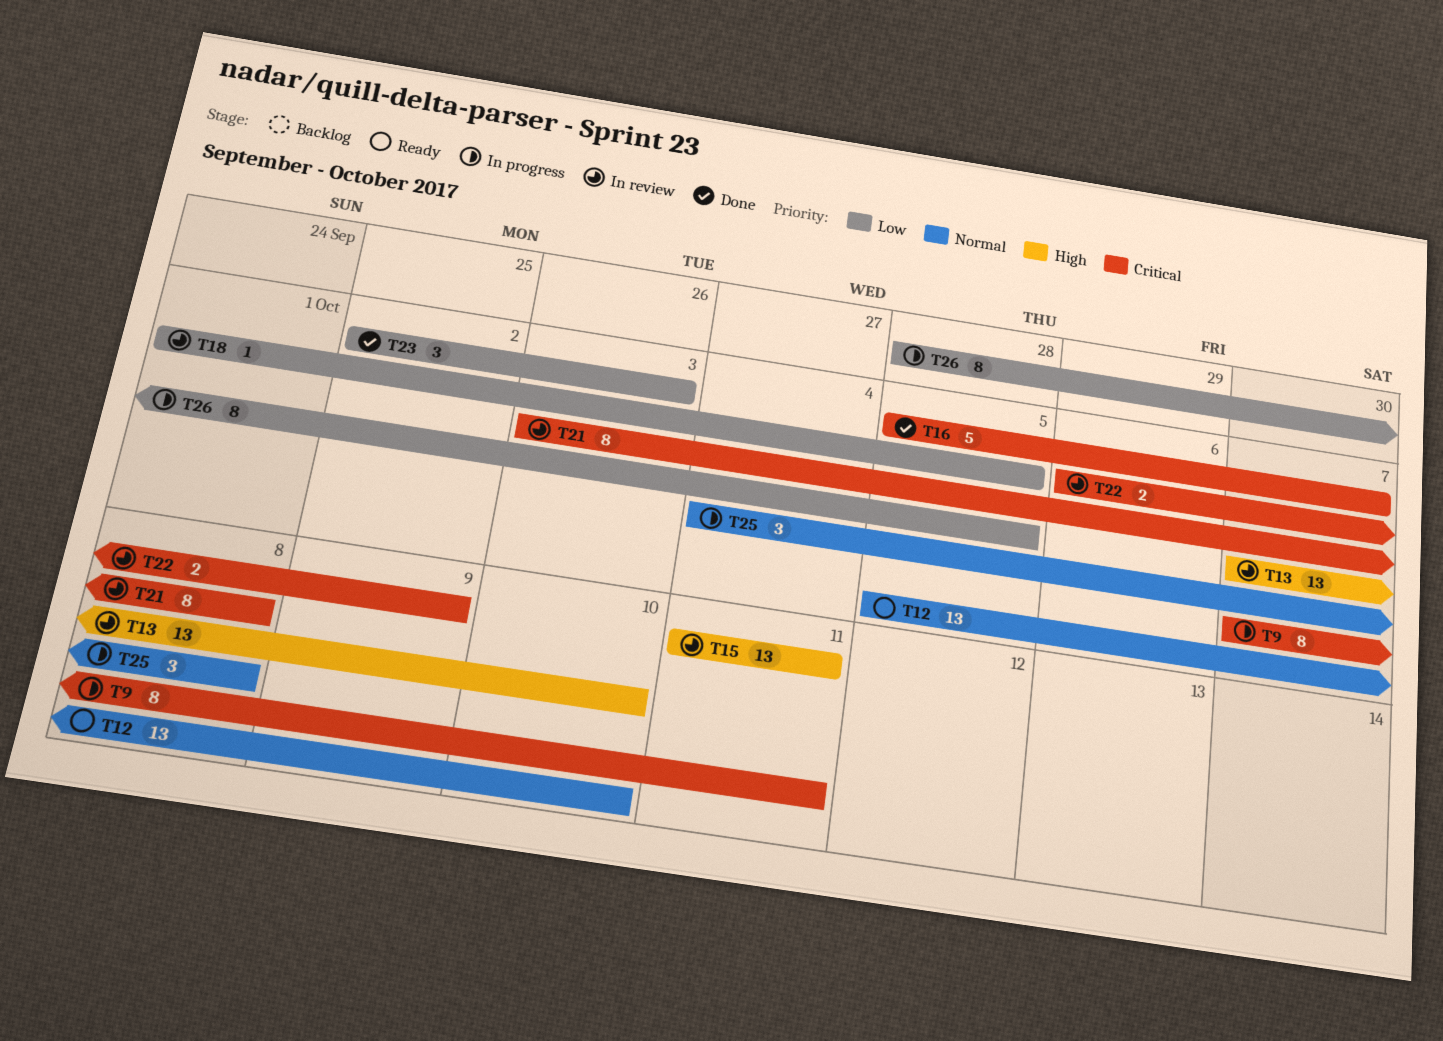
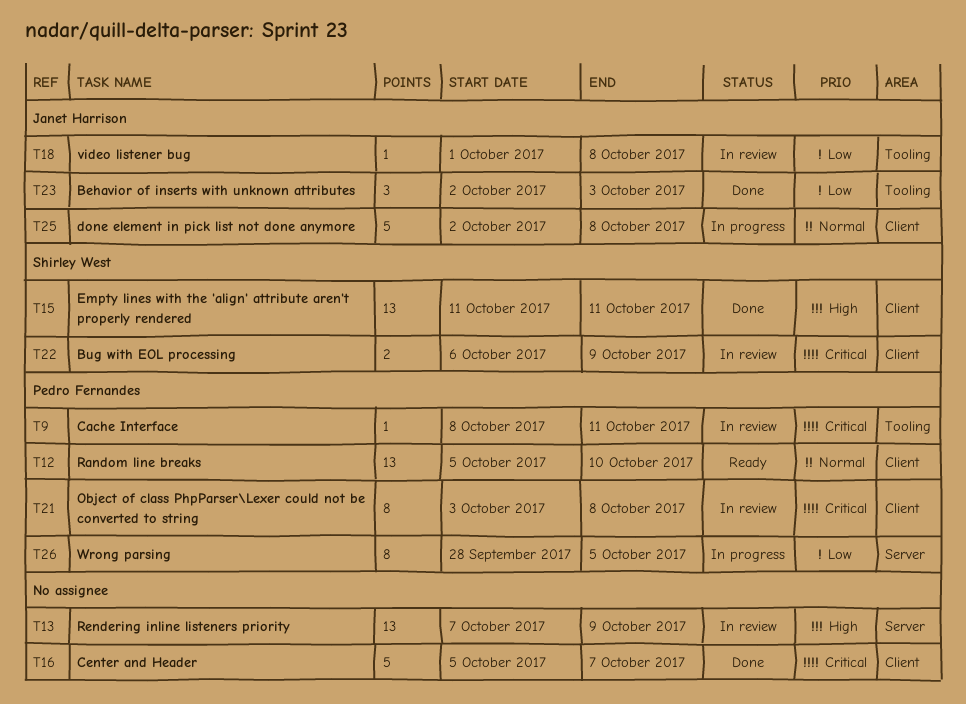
T9, status: In progress -> In review
T9, estimate: 8 -> 1
T9, start: Oct 7 -> Oct 8
T13, due: Oct 10 -> Oct 9
T15, status: In review -> Done
T18, due: Oct 5 -> Oct 8
T25, estimate: 3 -> 5
T25, start: Oct 4 -> Oct 2

